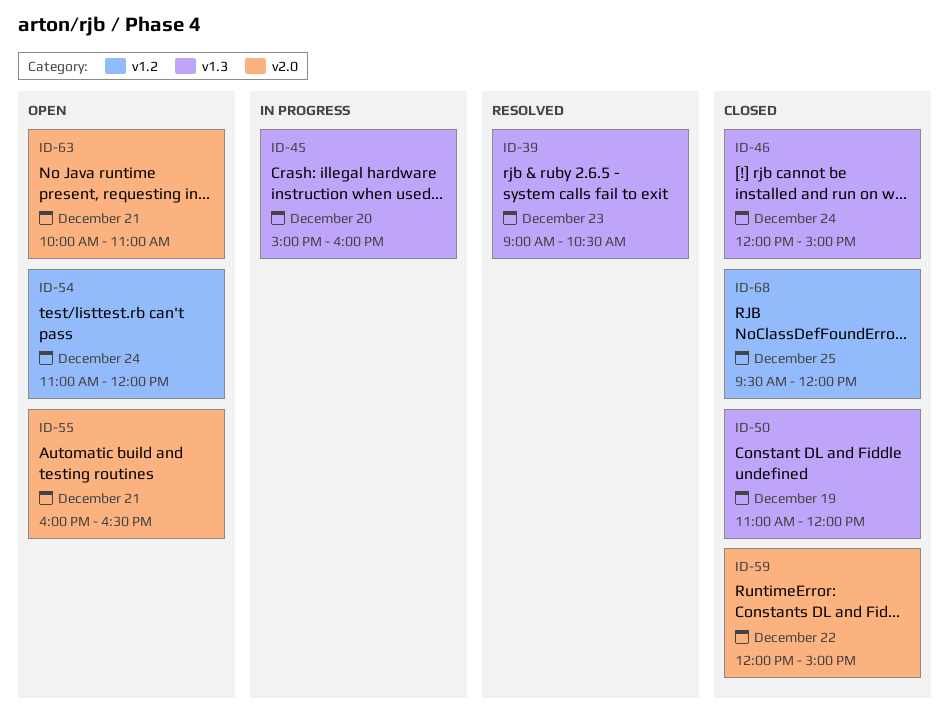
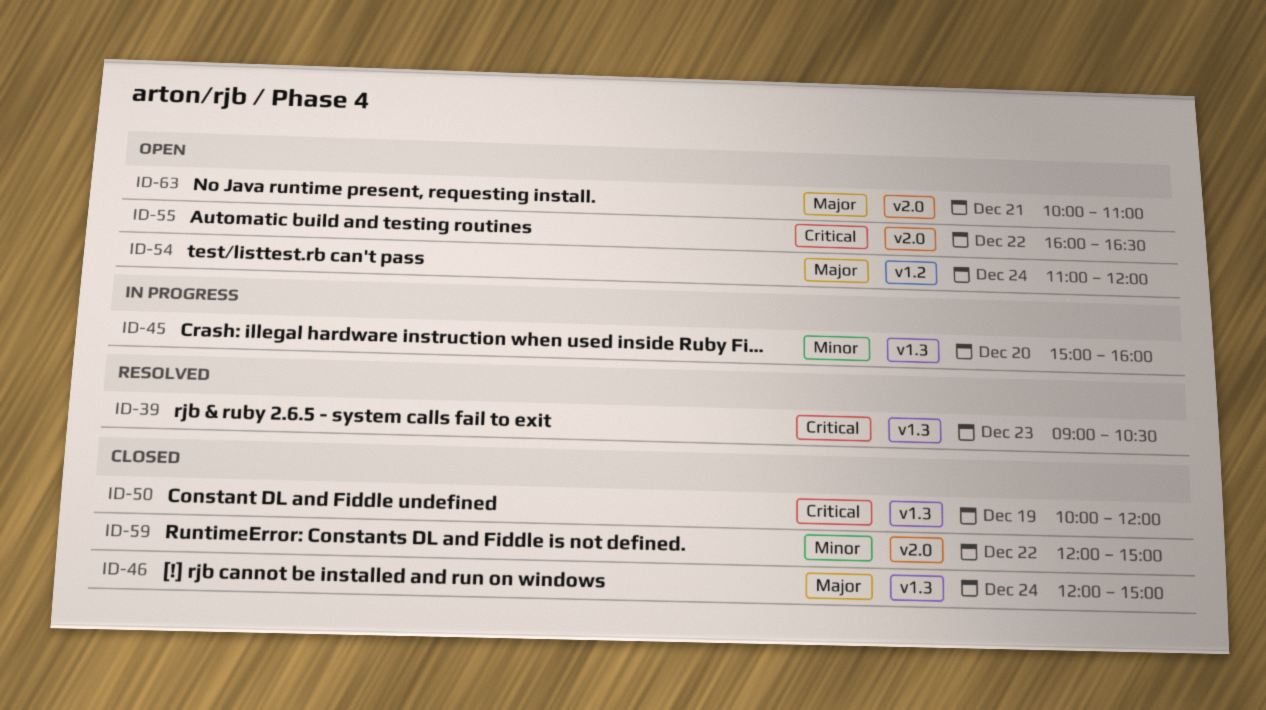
ID-50, begins: 11:00 -> 10:00
ID-55, day: Dec 21 -> Dec 22
ID-68: present -> none

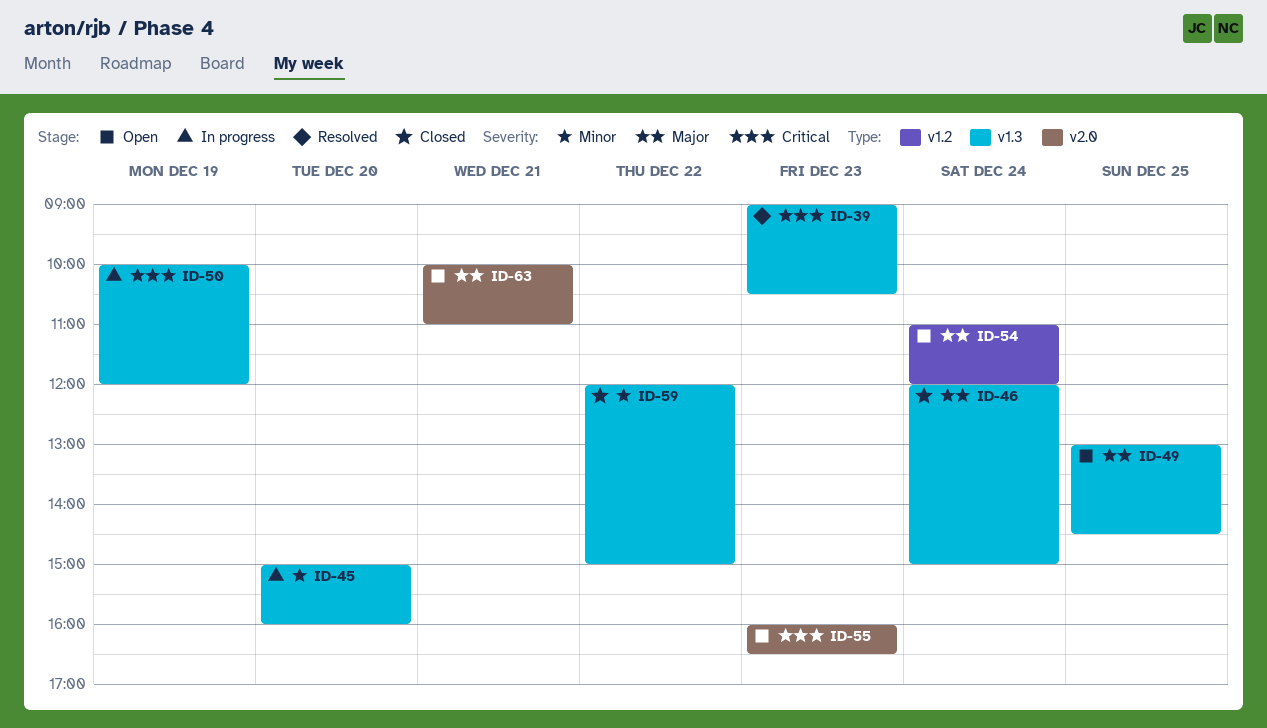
ID-49: none -> present
ID-50, status: Closed -> In progress
ID-55, day: Dec 22 -> Dec 23
ID-59, label: v2.0 -> v1.3

